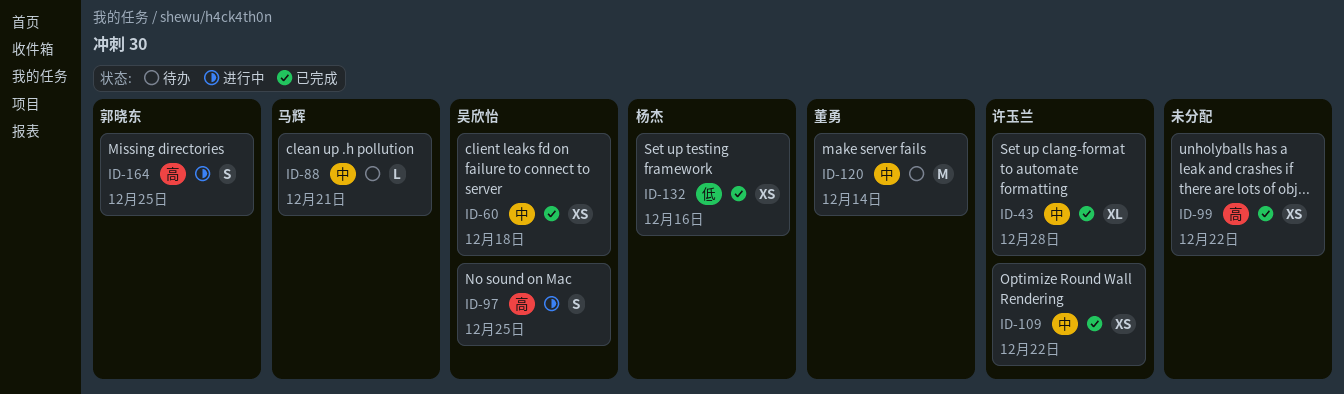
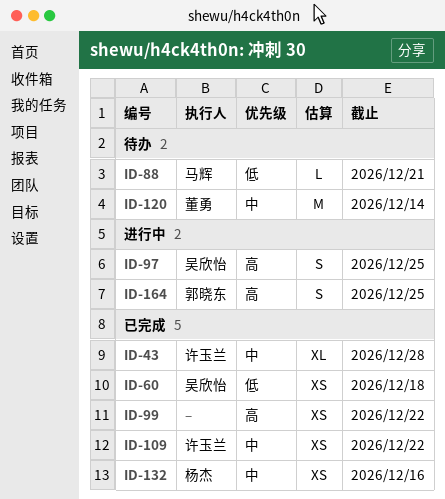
ID-60, priority: 中 -> 低
ID-88, priority: 中 -> 低
ID-132, priority: 低 -> 中

